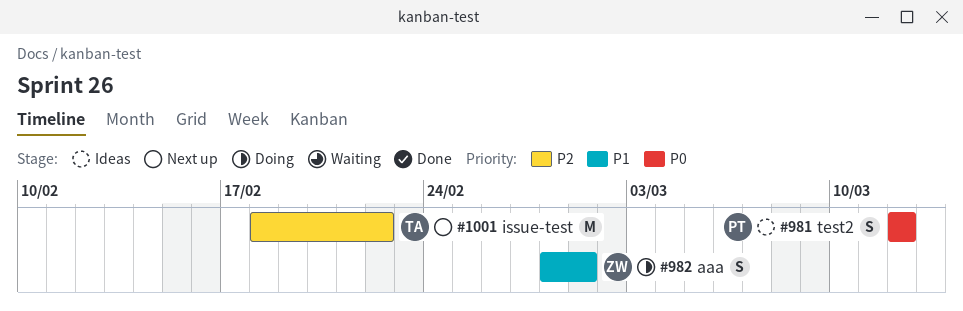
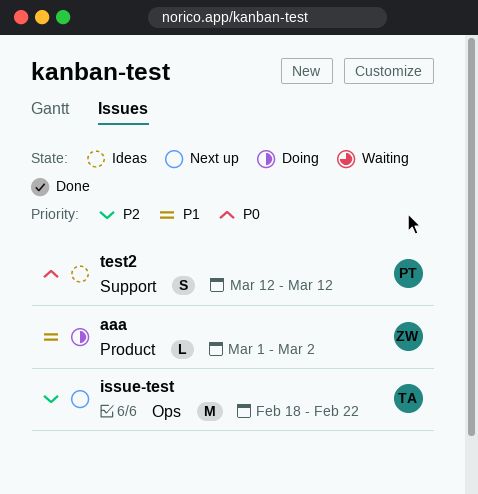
aaa, estimate: S -> L
aaa, start: Feb 28 -> Mar 1
aaa, due: Mar 1 -> Mar 2

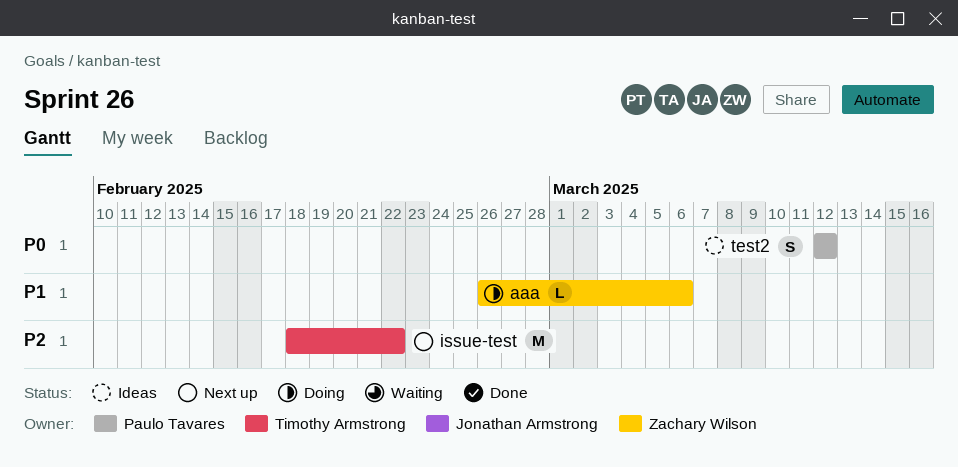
aaa, start: Mar 1 -> Feb 26
aaa, due: Mar 2 -> Mar 6

